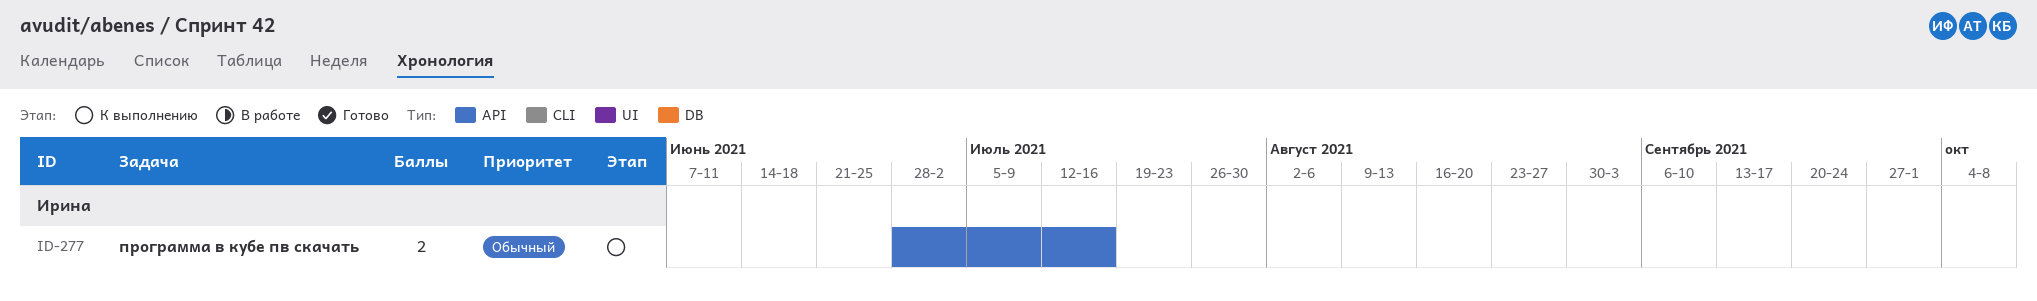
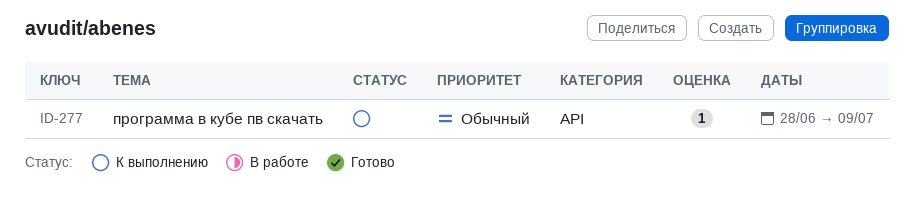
ID-277, estimate: 2 -> 1
ID-277, due: Jul 16 -> Jul 9

